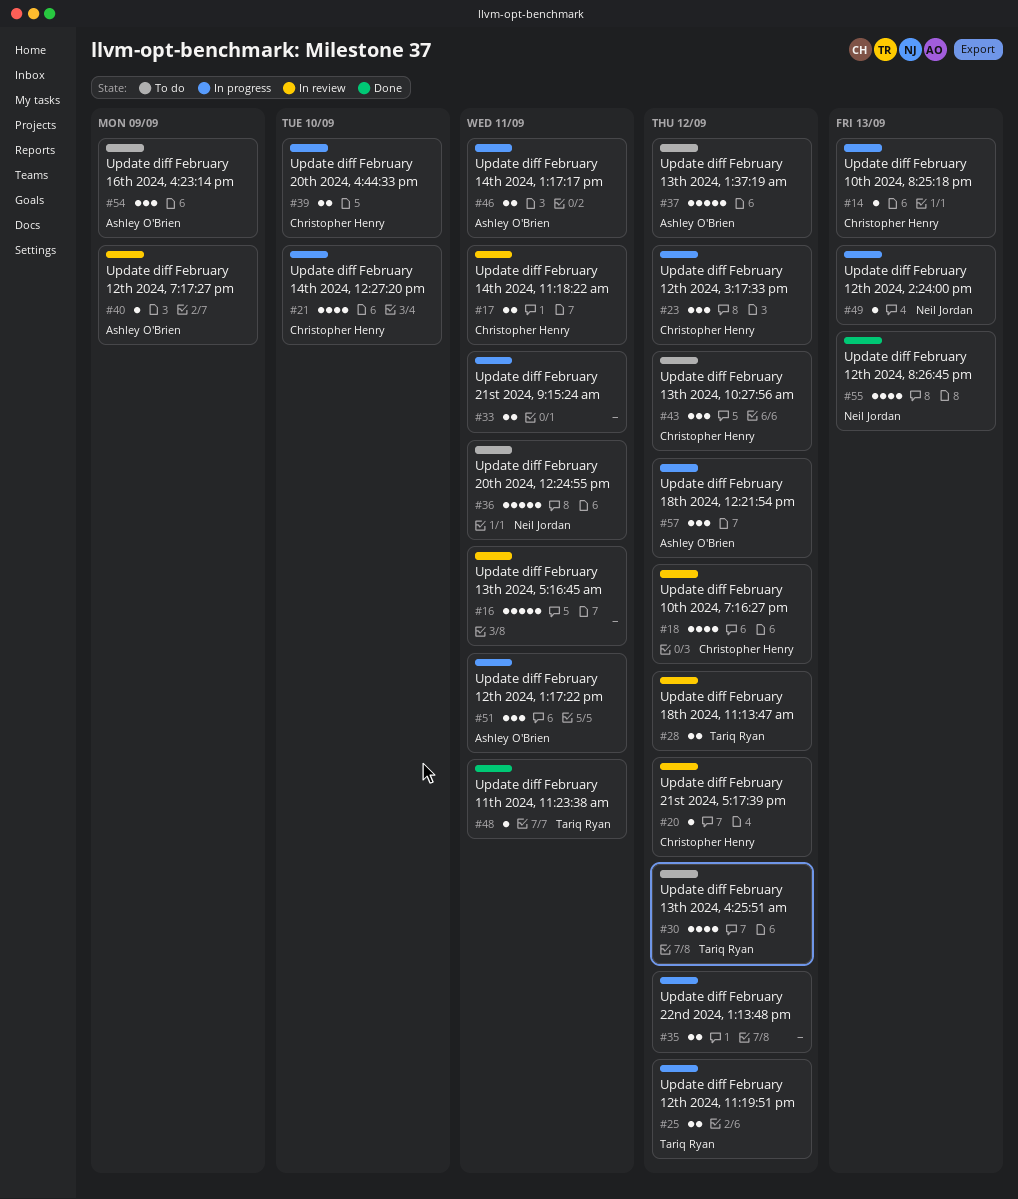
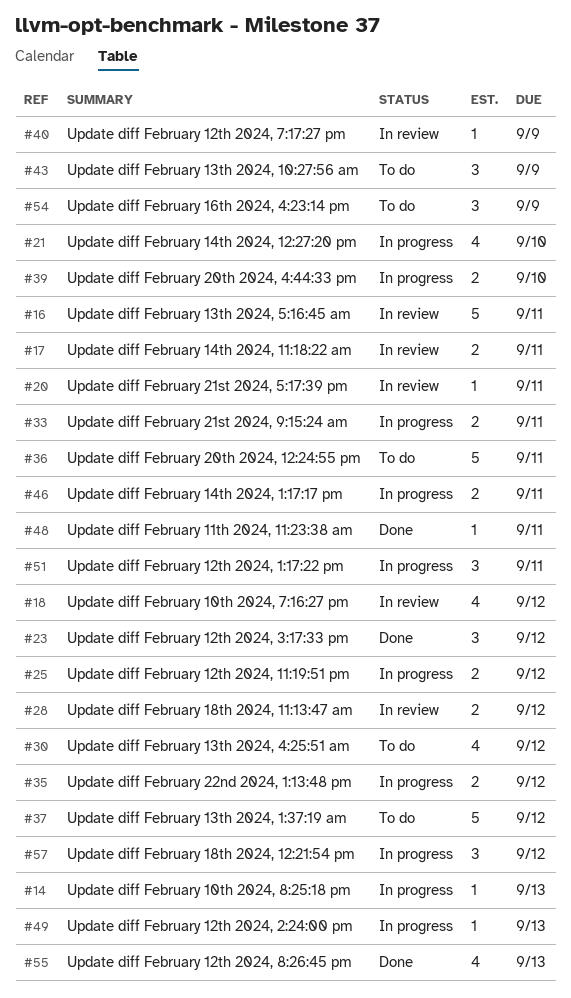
#20, due: Sep 12 -> Sep 11
#23, status: In progress -> Done
#43, due: Sep 12 -> Sep 9

